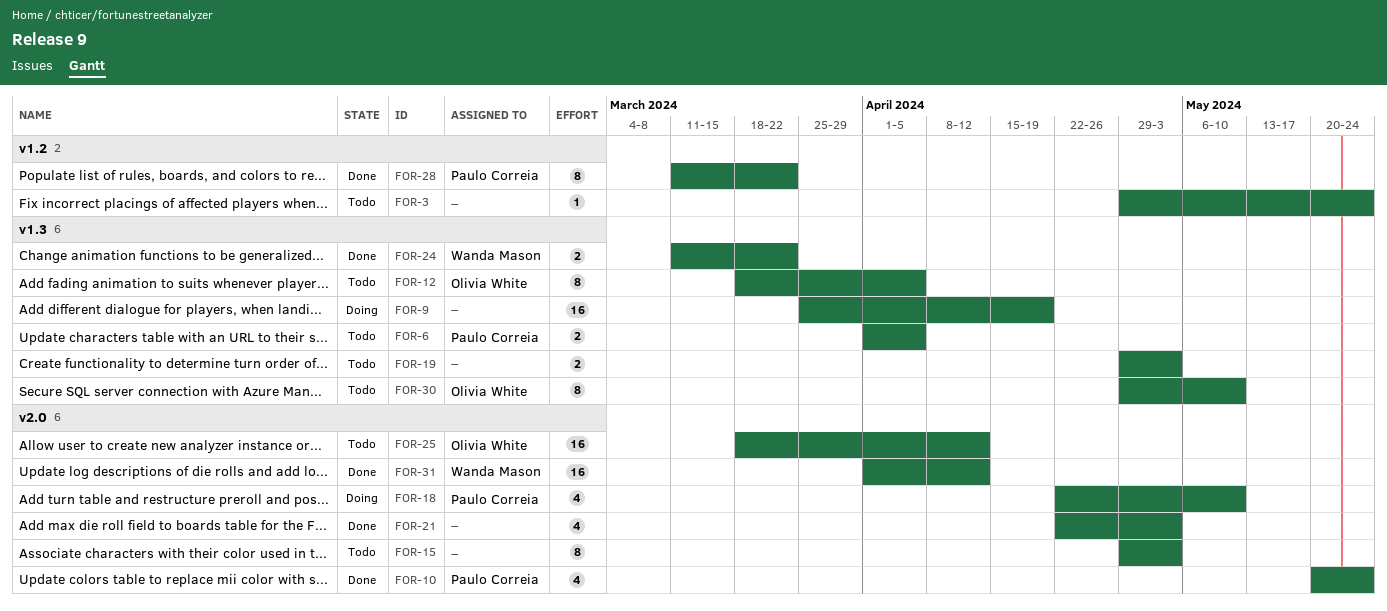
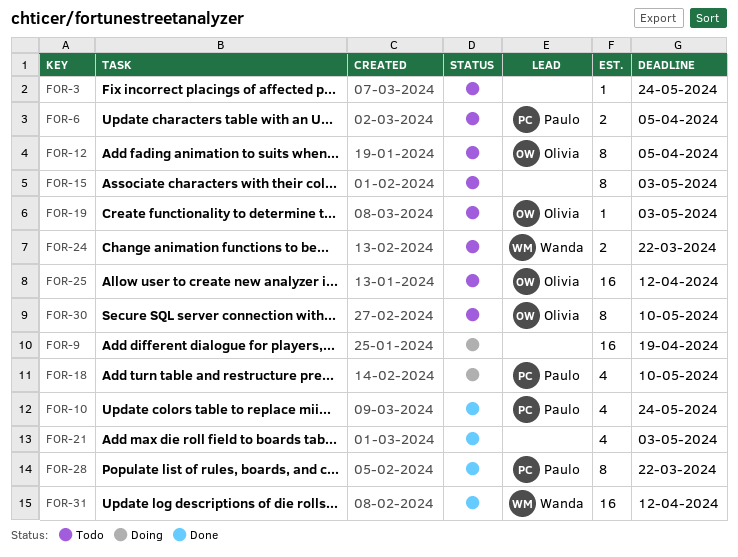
FOR-19, owner: none -> Olivia White
FOR-19, estimate: 2 -> 1
FOR-24, status: Done -> Todo

